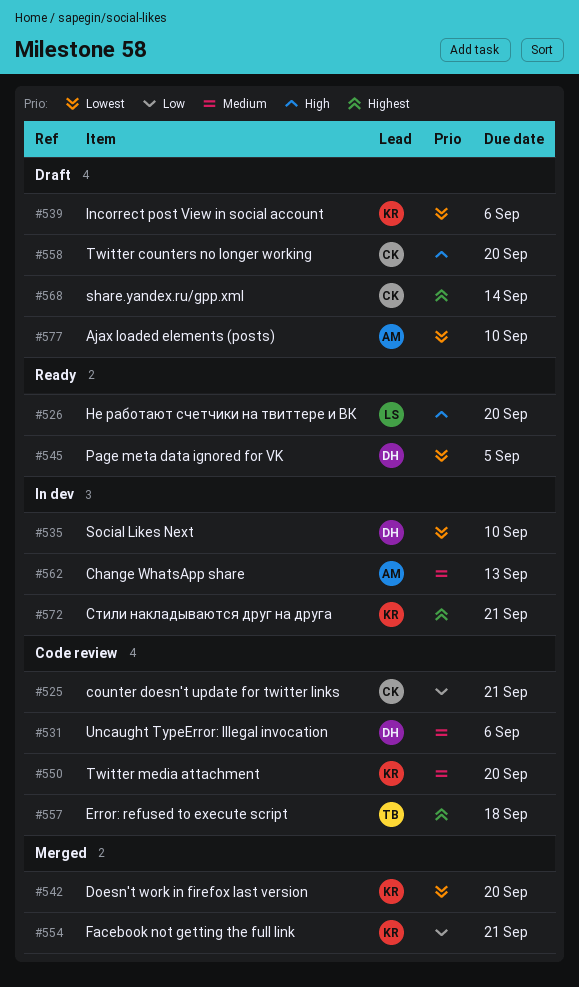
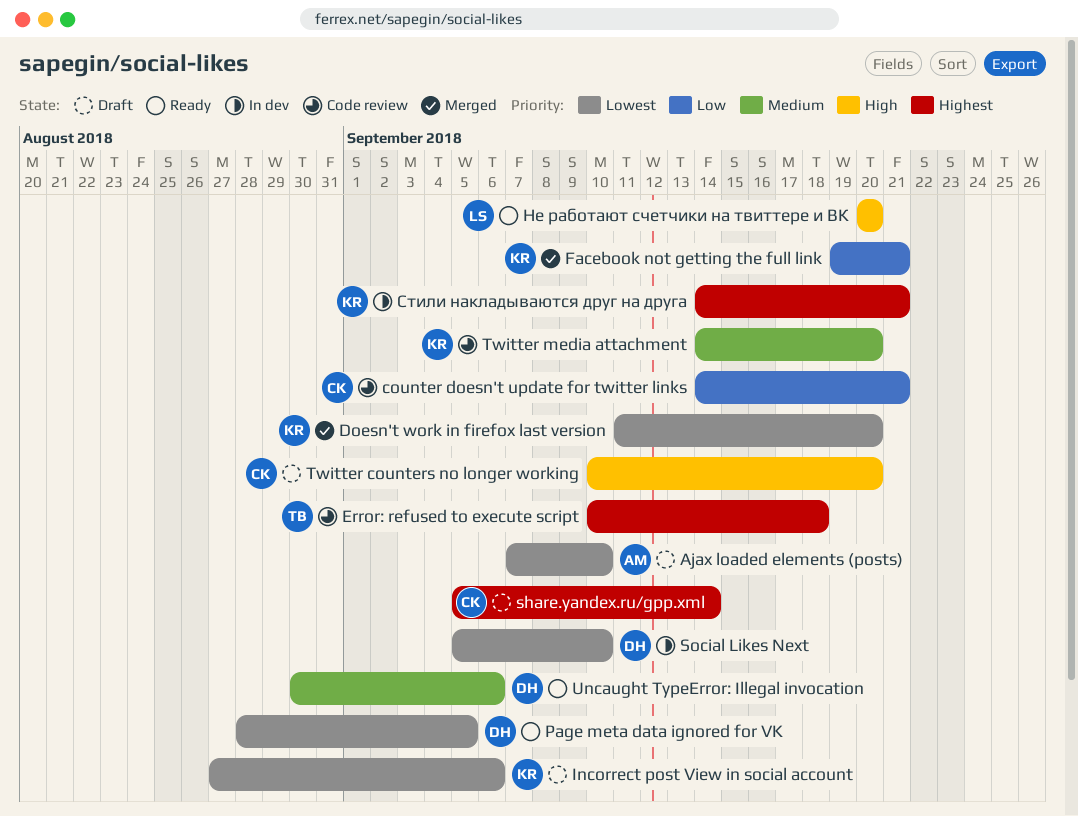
Change WhatsApp share: present -> none
Uncaught TypeError: Illegal invocation, status: Code review -> Ready

